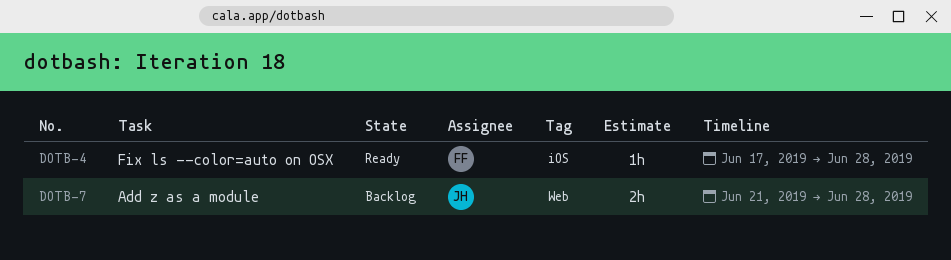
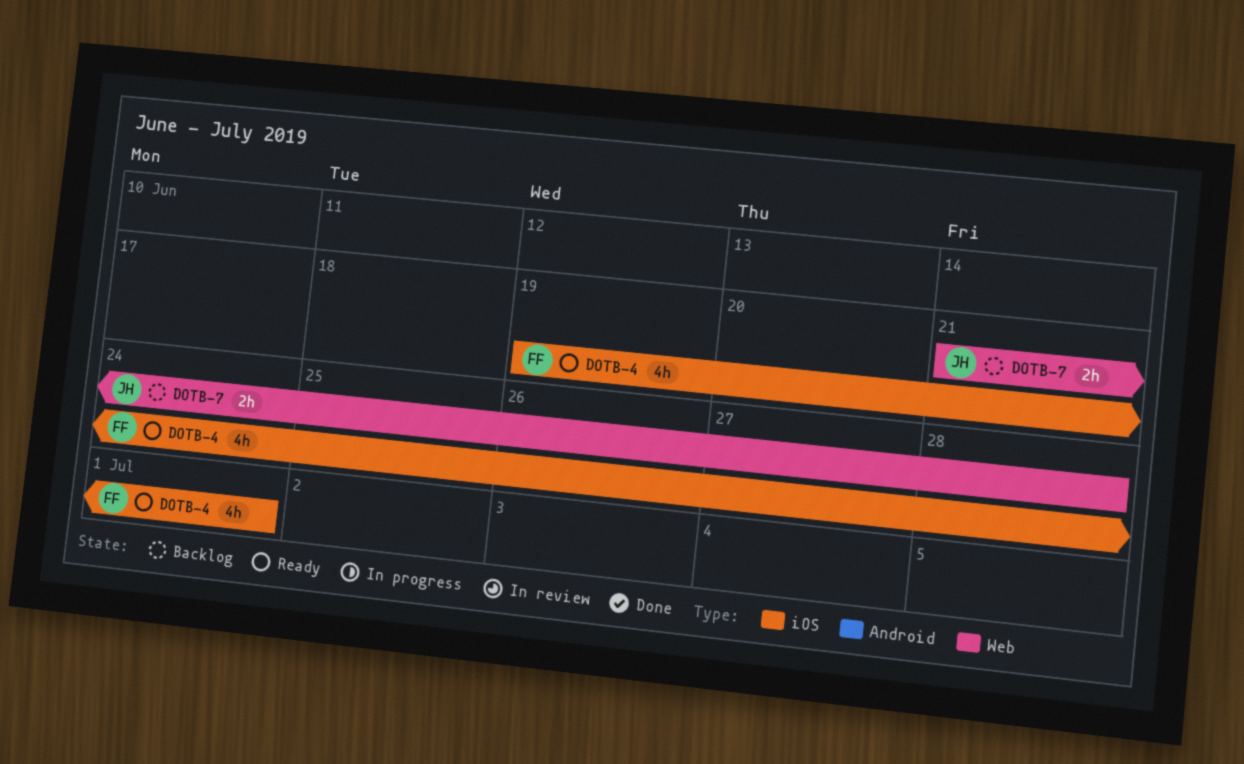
DOTB-4, estimate: 1h -> 4h
DOTB-4, start: Jun 17 -> Jun 19
DOTB-4, due: Jun 28 -> Jul 1

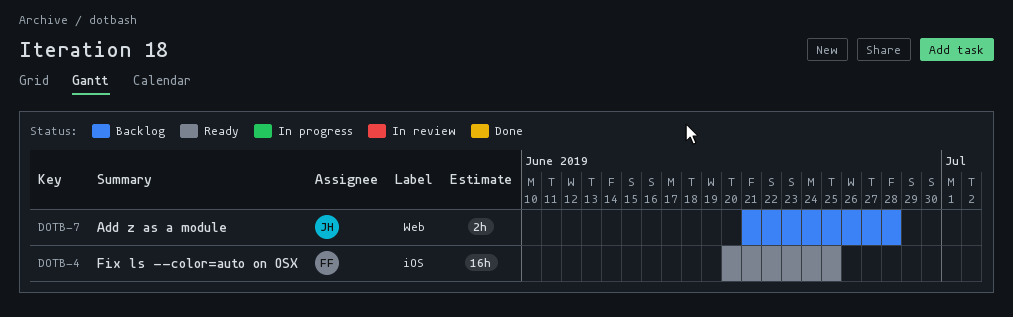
DOTB-4, estimate: 4h -> 16h
DOTB-4, start: Jun 19 -> Jun 20
DOTB-4, due: Jul 1 -> Jun 25

